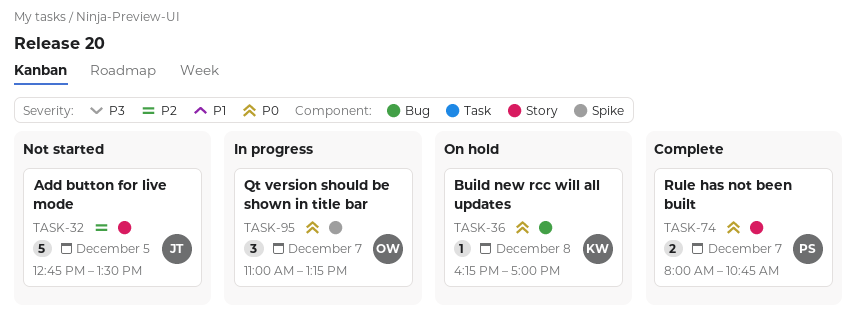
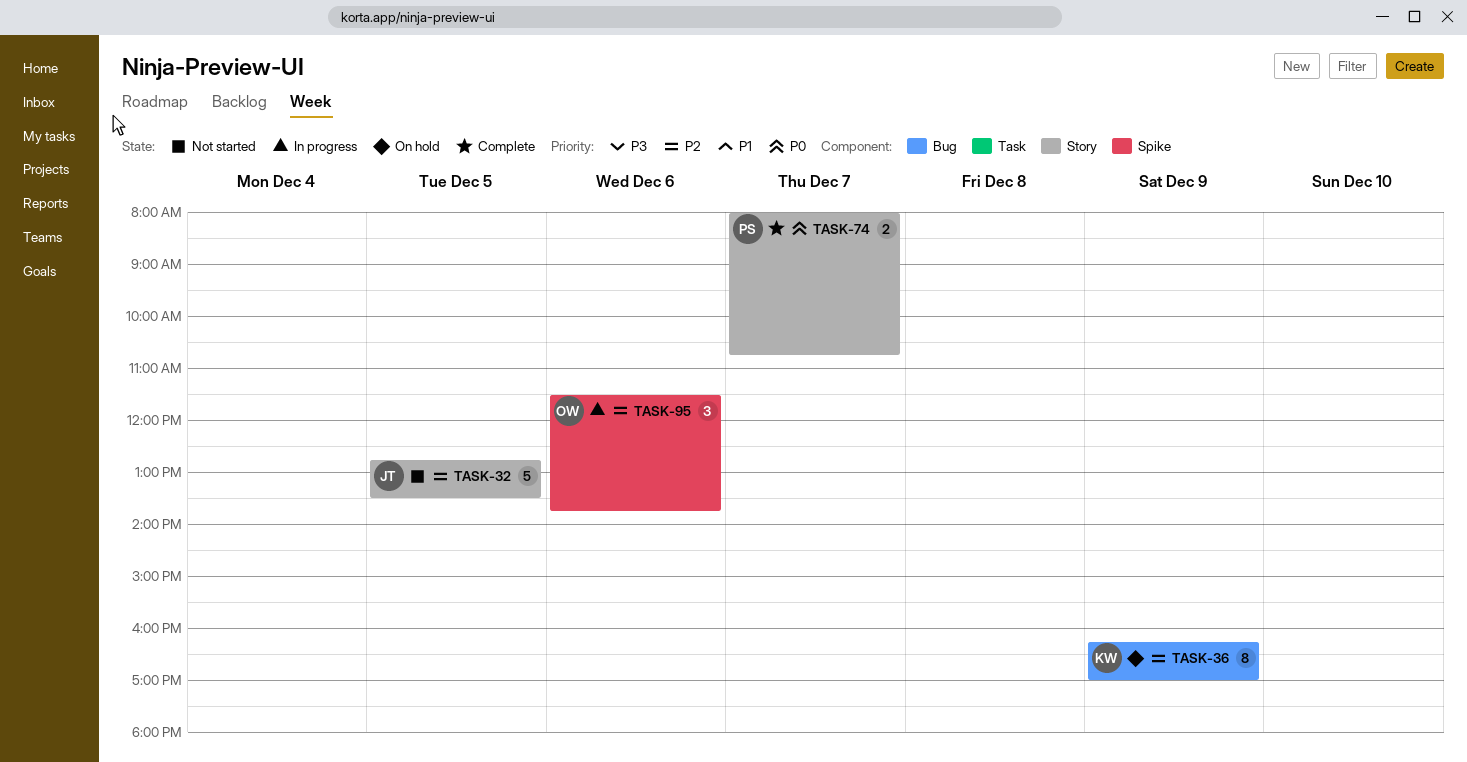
TASK-36, priority: P0 -> P2
TASK-36, estimate: 1 -> 8
TASK-36, day: Dec 8 -> Dec 9
TASK-95, priority: P0 -> P2
TASK-95, day: Dec 7 -> Dec 6
TASK-95, begins: 11:00 -> 11:30
TASK-95, ends: 13:15 -> 13:45

